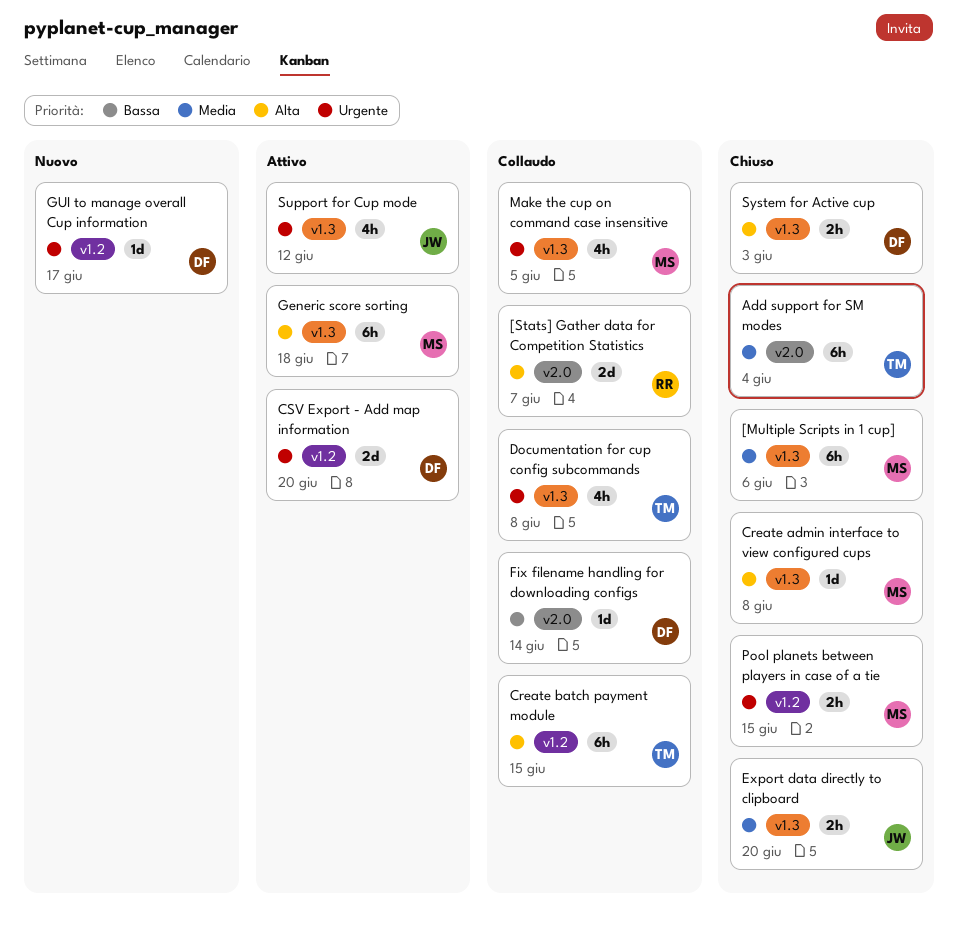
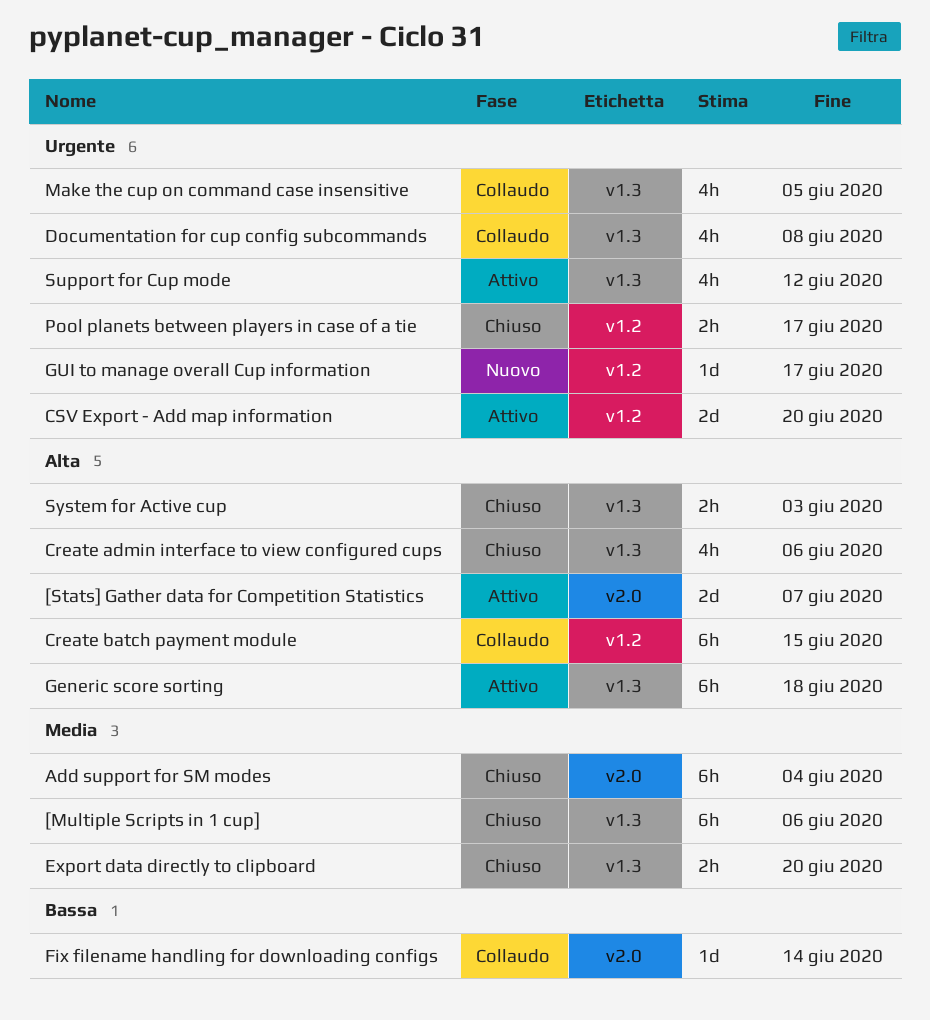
[Stats] Gather data for Competition Statistics, status: Collaudo -> Attivo
Create admin interface to view configured cups, estimate: 1d -> 4h
Create admin interface to view configured cups, due: Jun 8 -> Jun 6
Pool planets between players in case of a tie, due: Jun 15 -> Jun 17

